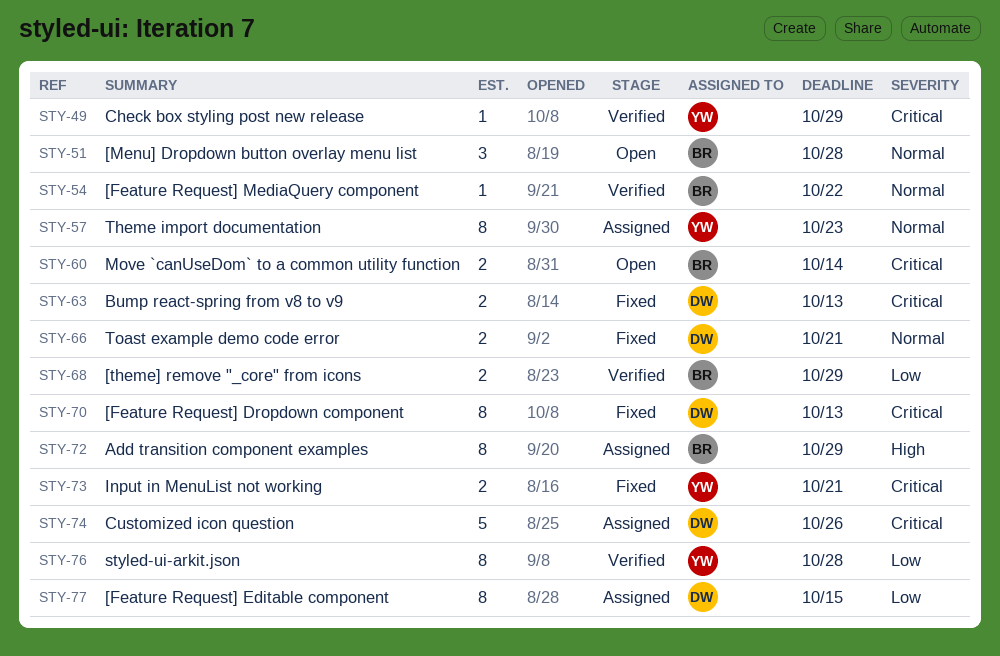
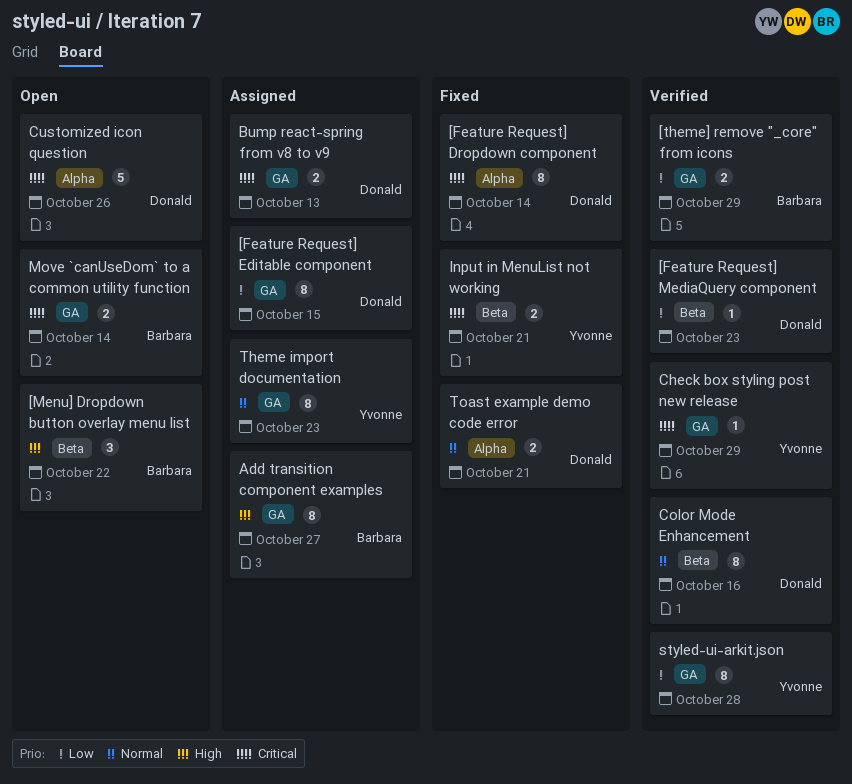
[Feature Request] Dropdown component, due: Oct 13 -> Oct 14
[Feature Request] MediaQuery component, owner: Barbara -> Donald
[Feature Request] MediaQuery component, priority: Normal -> Low
[Feature Request] MediaQuery component, due: Oct 22 -> Oct 23
[Menu] Dropdown button overlay menu list, priority: Normal -> High
[Menu] Dropdown button overlay menu list, due: Oct 28 -> Oct 22
Add transition component examples, due: Oct 29 -> Oct 27
Bump react-spring from v8 to v9, status: Fixed -> Assigned
Color Mode Enhancement: none -> present
Customized icon question, status: Assigned -> Open

